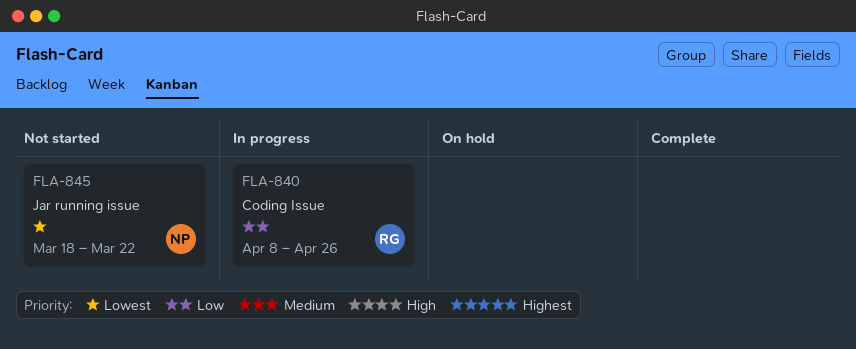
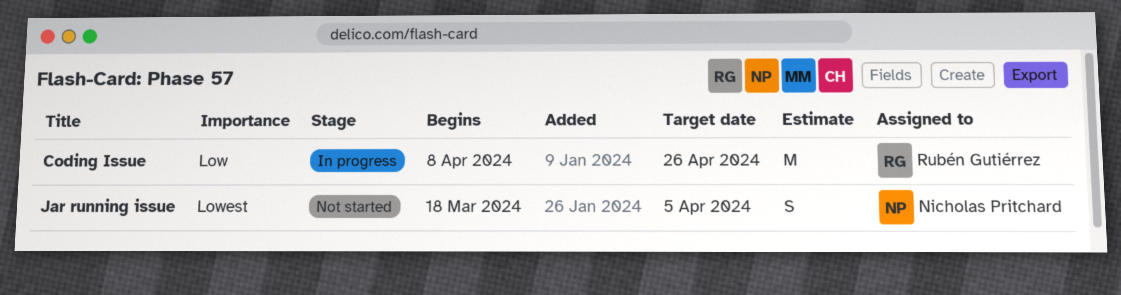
Jar running issue, due: Mar 22 -> Apr 5

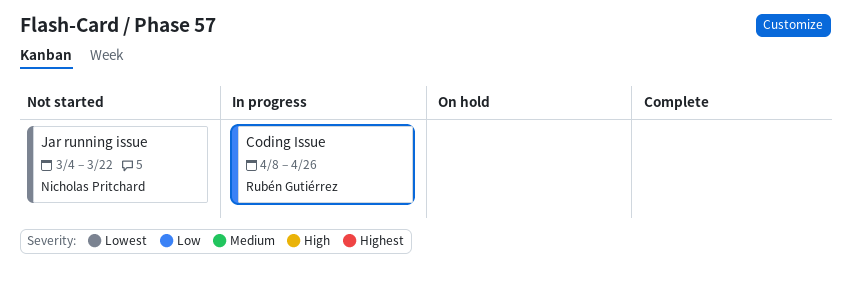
Jar running issue, start: Mar 18 -> Mar 4
Jar running issue, due: Apr 5 -> Mar 22

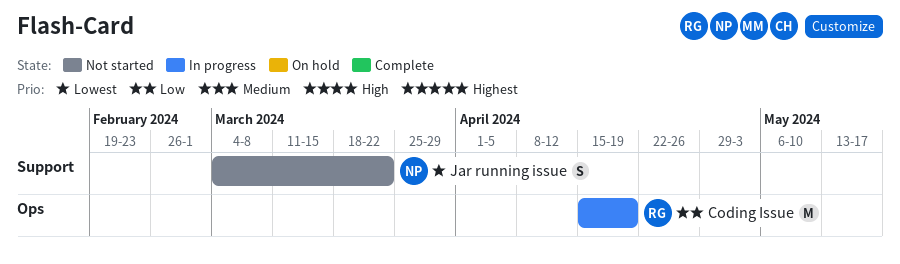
Coding Issue, start: Apr 8 -> Apr 15
Coding Issue, due: Apr 26 -> Apr 19

